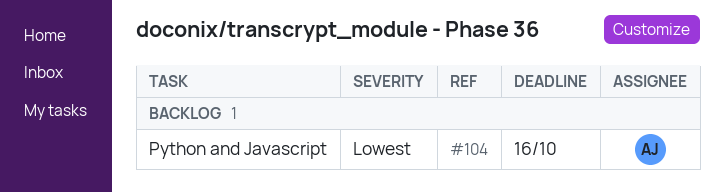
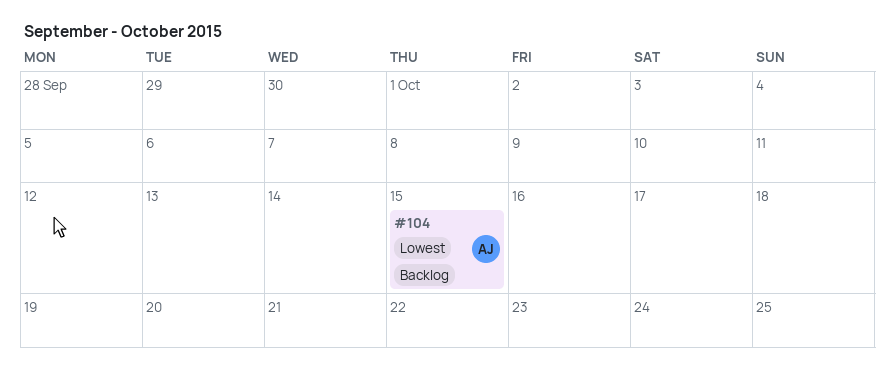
#104, due: Oct 16 -> Oct 15

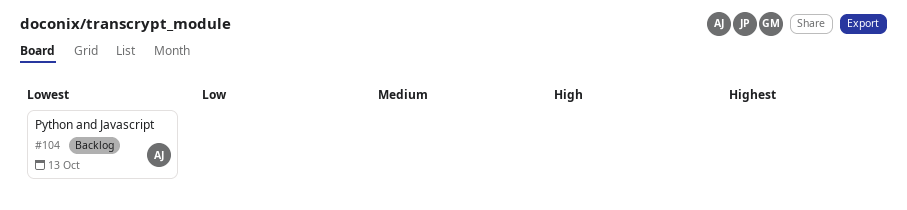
#104, due: Oct 15 -> Oct 13

